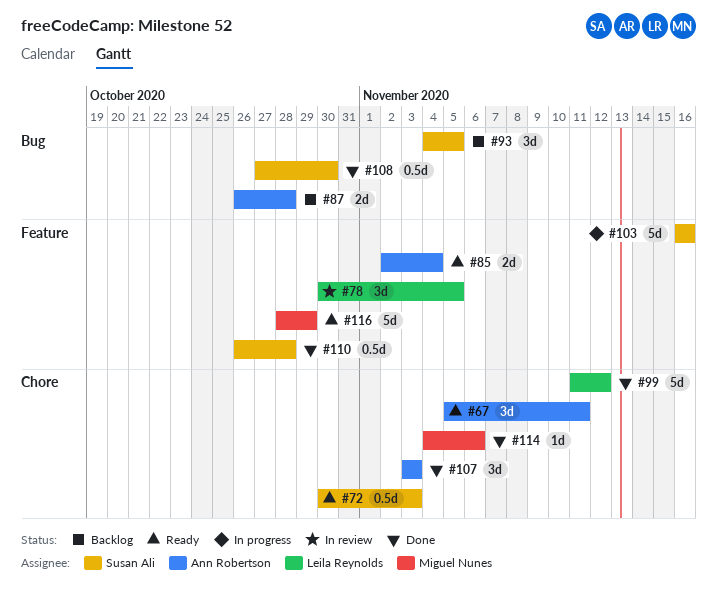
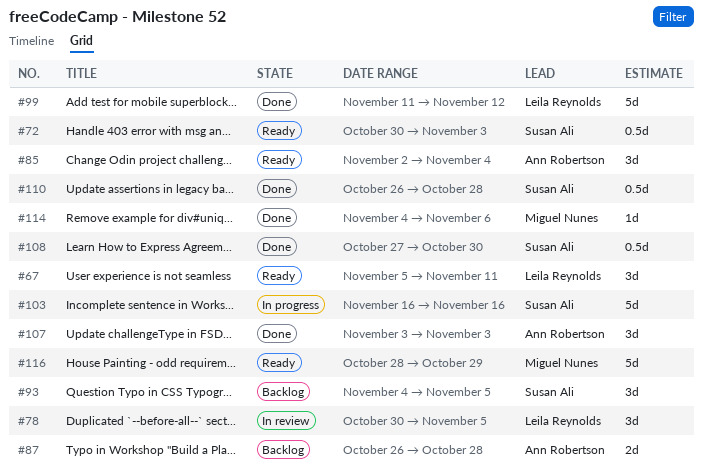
#67, owner: Ann Robertson -> Leila Reynolds
#85, estimate: 2d -> 3d

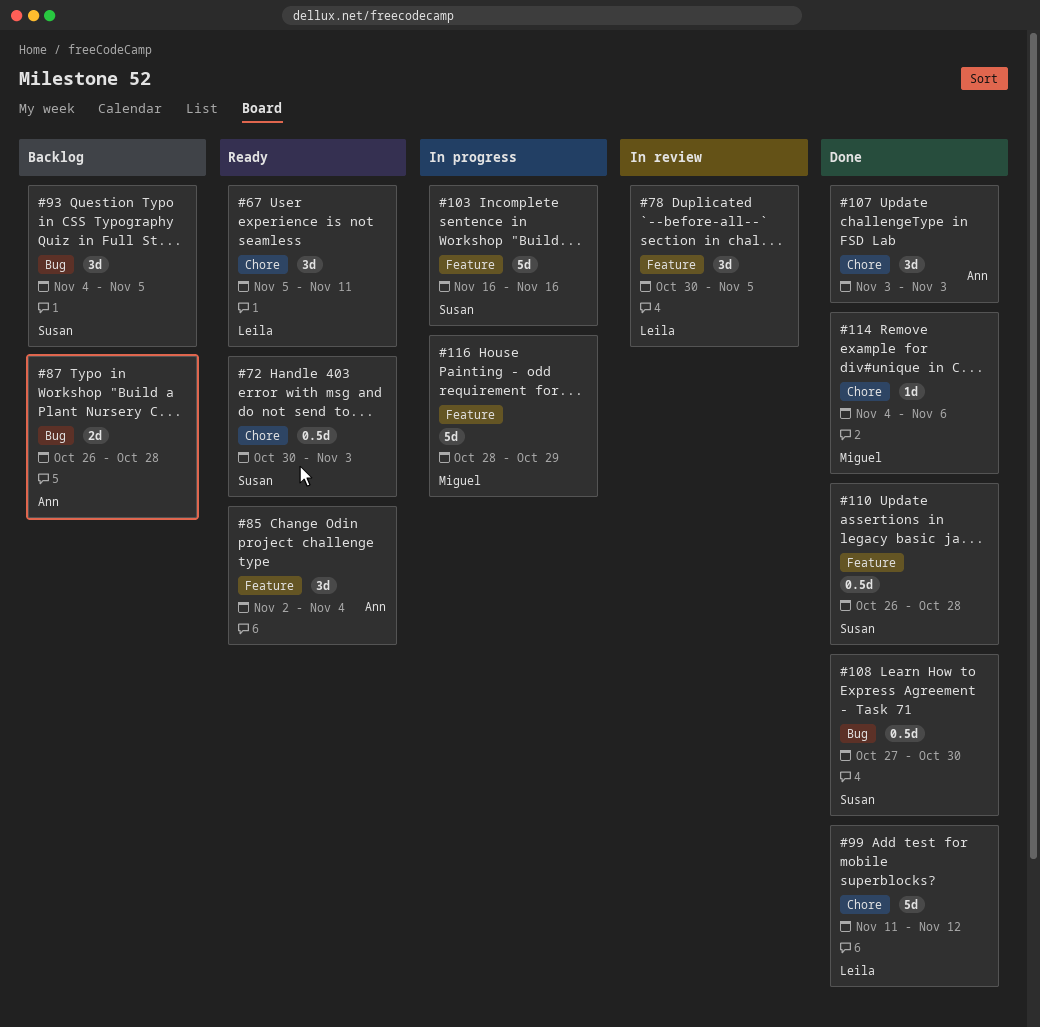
#116, status: Ready -> In progress

